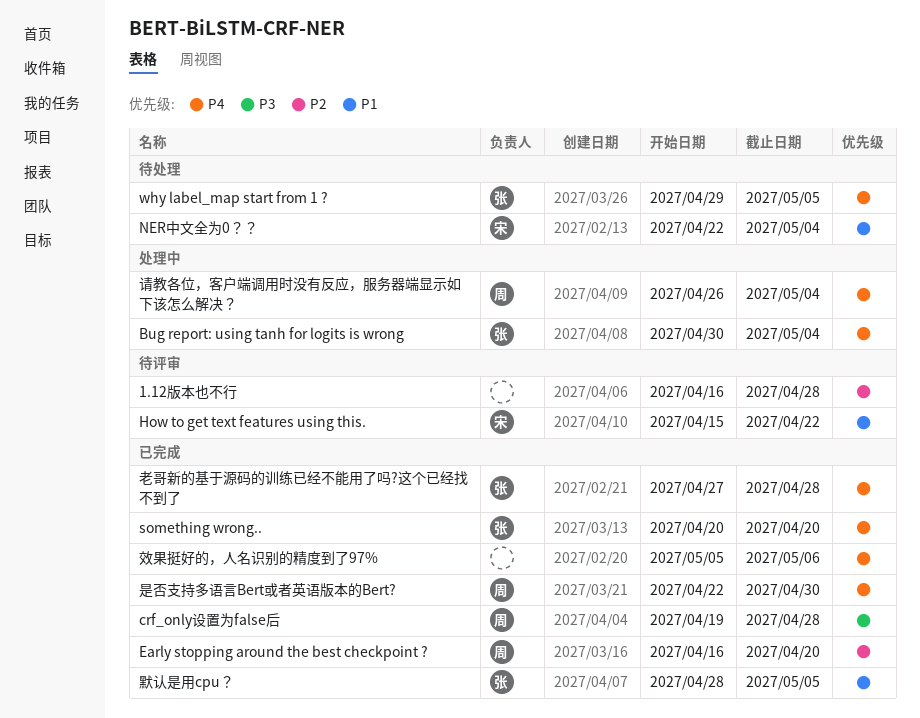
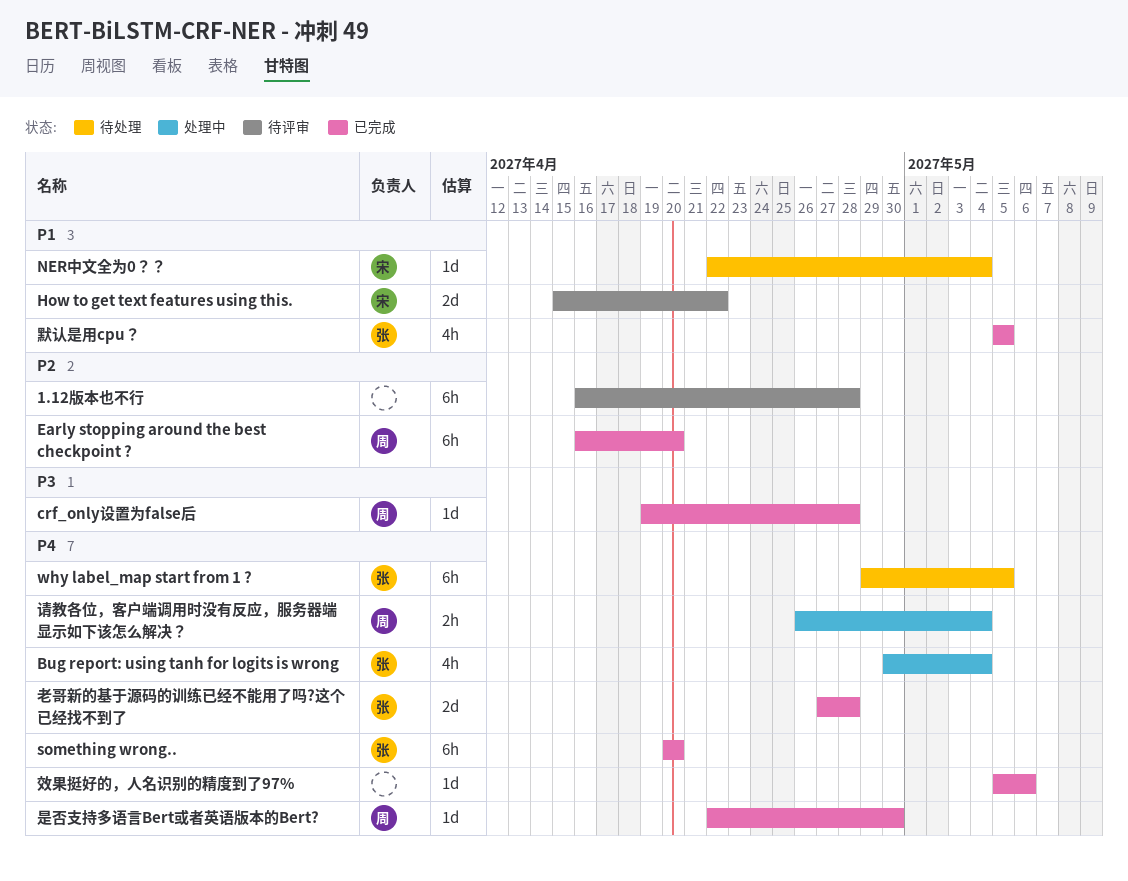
默认是用cpu？, start: Apr 28 -> May 5

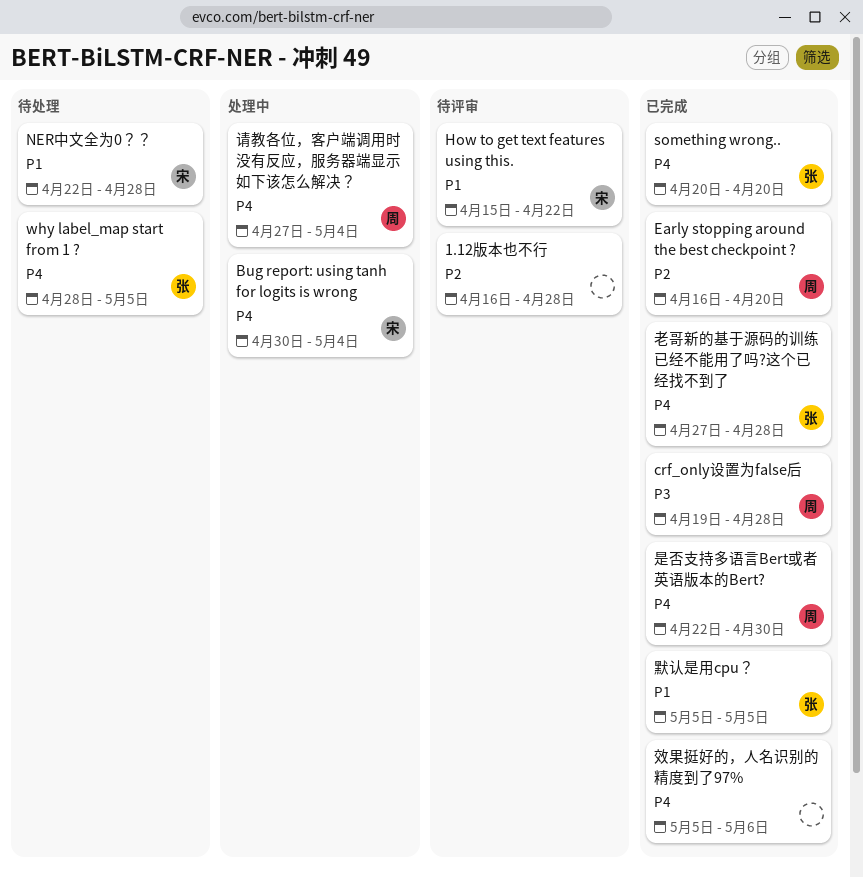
Bug report: using tanh for logits is wrong, owner: 张 -> 宋
NER中文全为0？？, due: May 4 -> Apr 28
why label_map start from 1 ?, start: Apr 29 -> Apr 28
请教各位，客户端调用时没有反应，服务器端显示如下该怎么解决？, start: Apr 26 -> Apr 27

